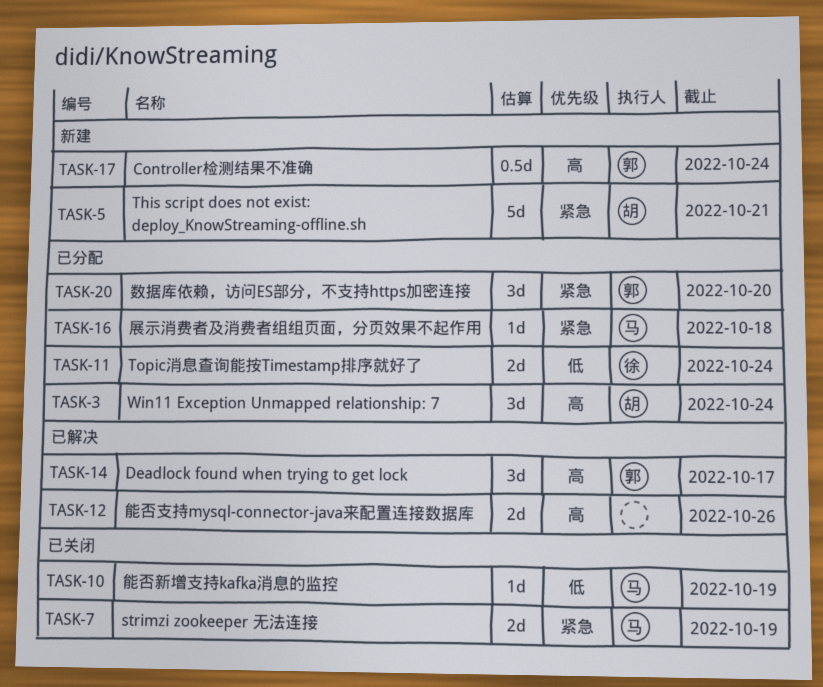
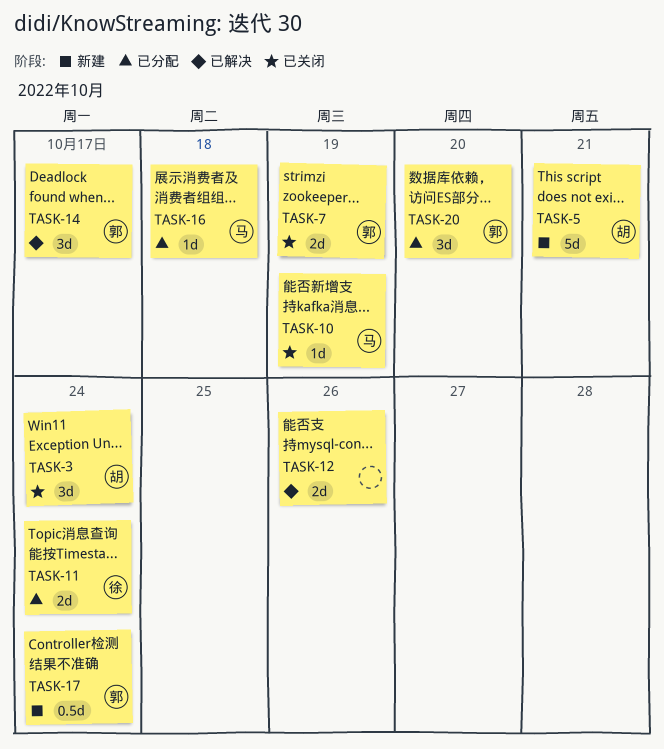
TASK-3, status: 已分配 -> 已关闭
TASK-7, owner: 马 -> 郭

